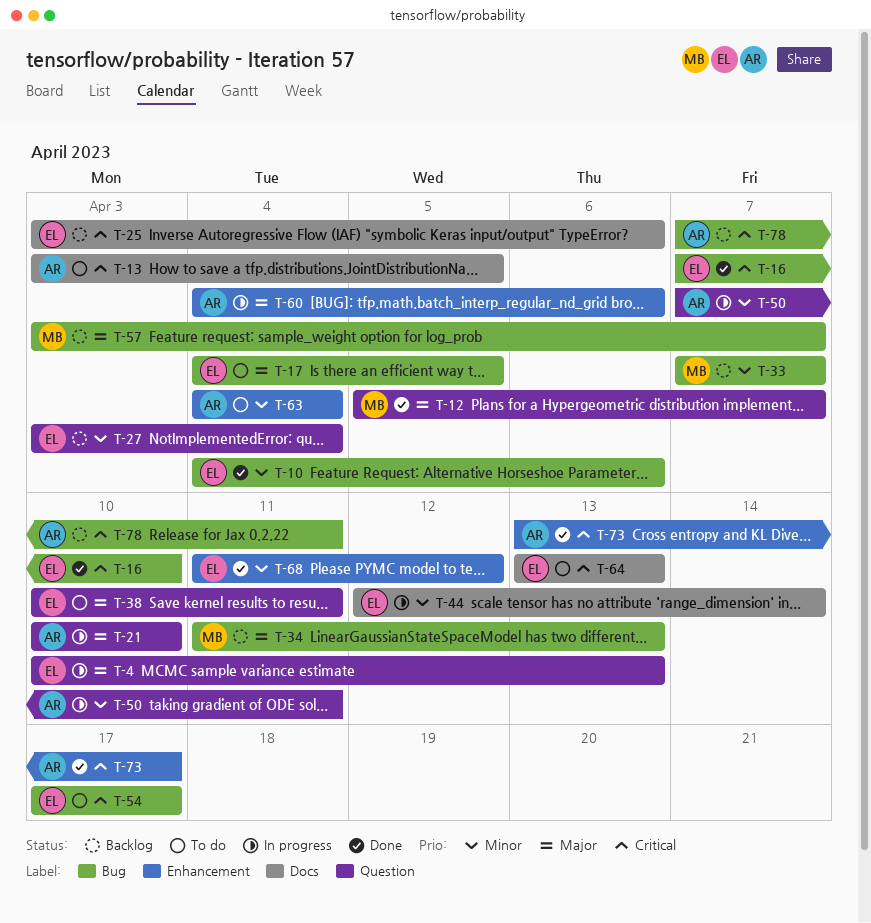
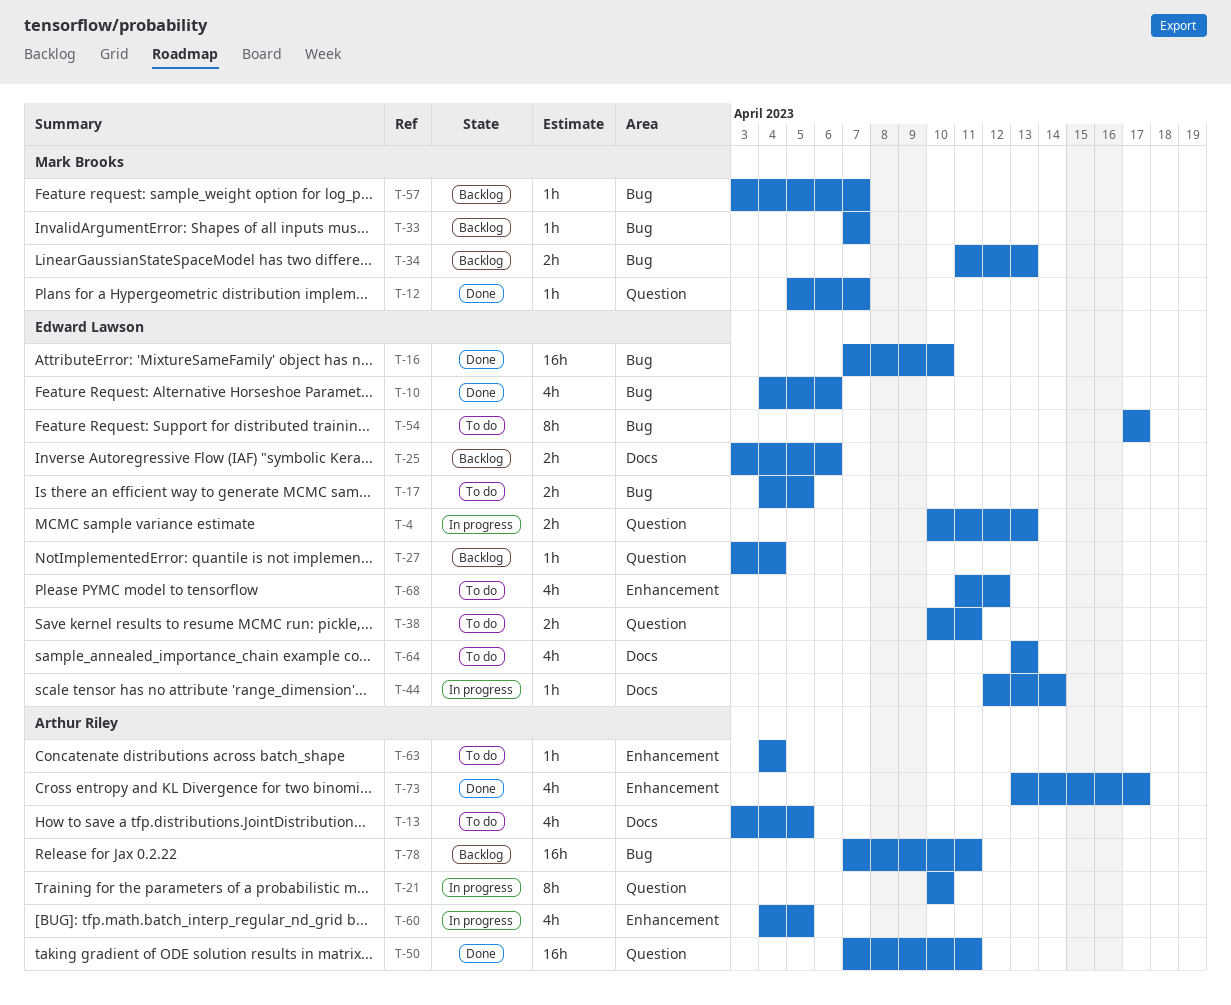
T-50, status: In progress -> Done
T-60, due: Apr 6 -> Apr 5
T-68, status: Done -> To do

